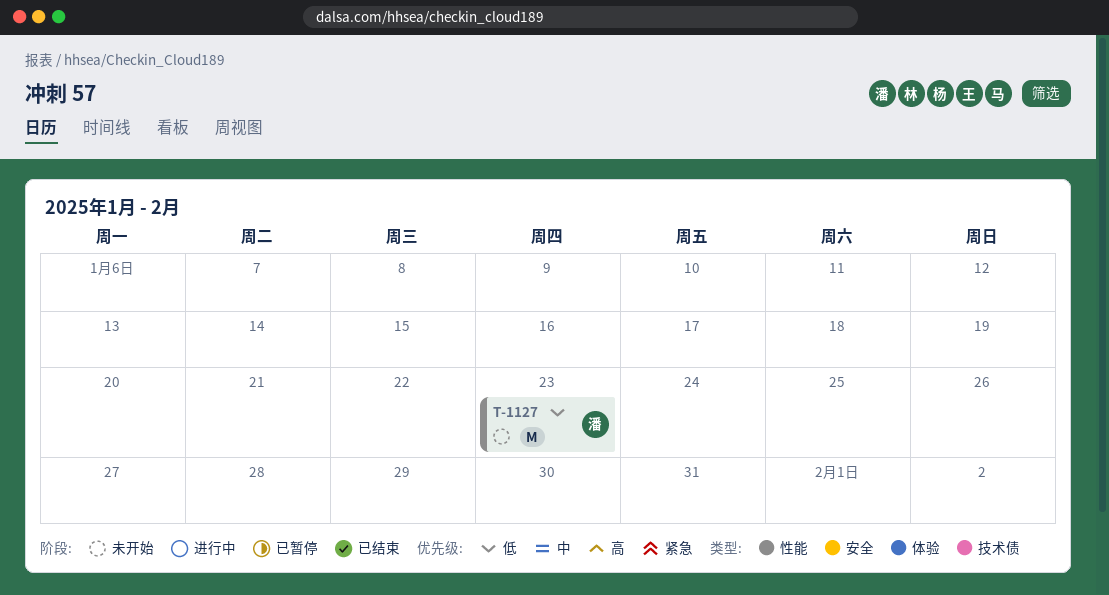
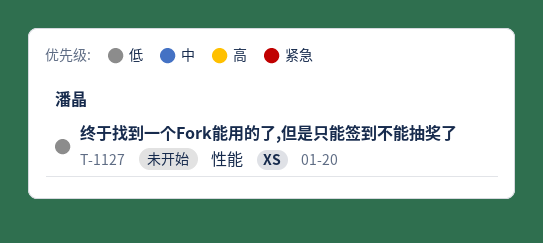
T-1127, estimate: M -> XS
T-1127, due: Jan 23 -> Jan 20

